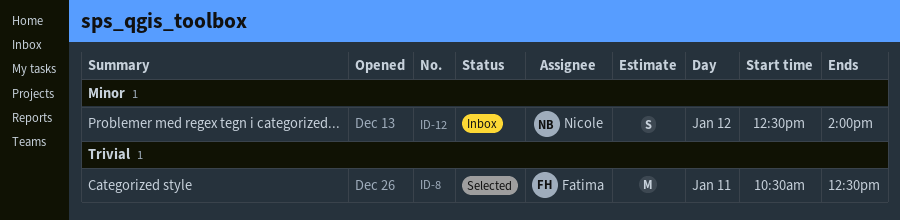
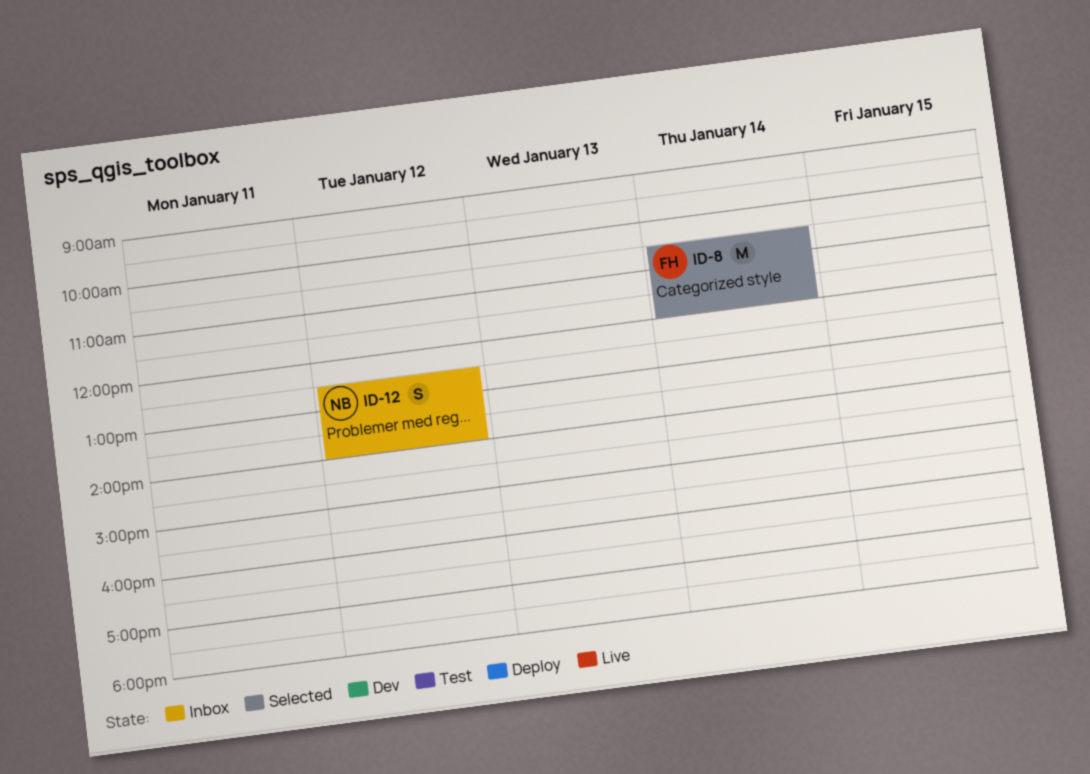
ID-8, day: Jan 11 -> Jan 14
ID-8, ends: 12:30 -> 12:00

